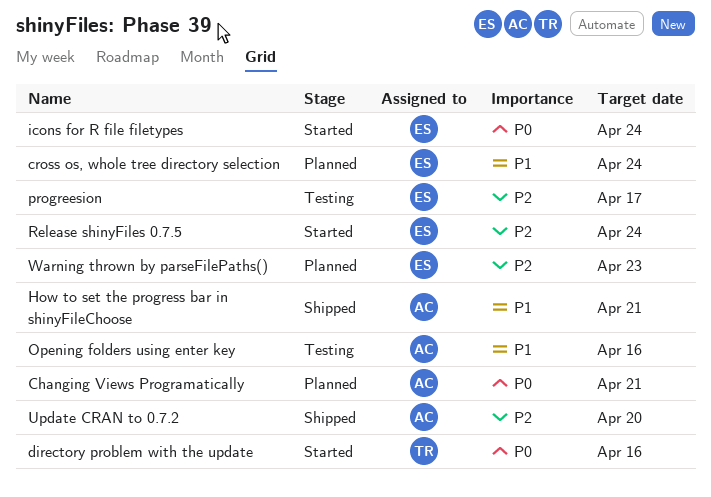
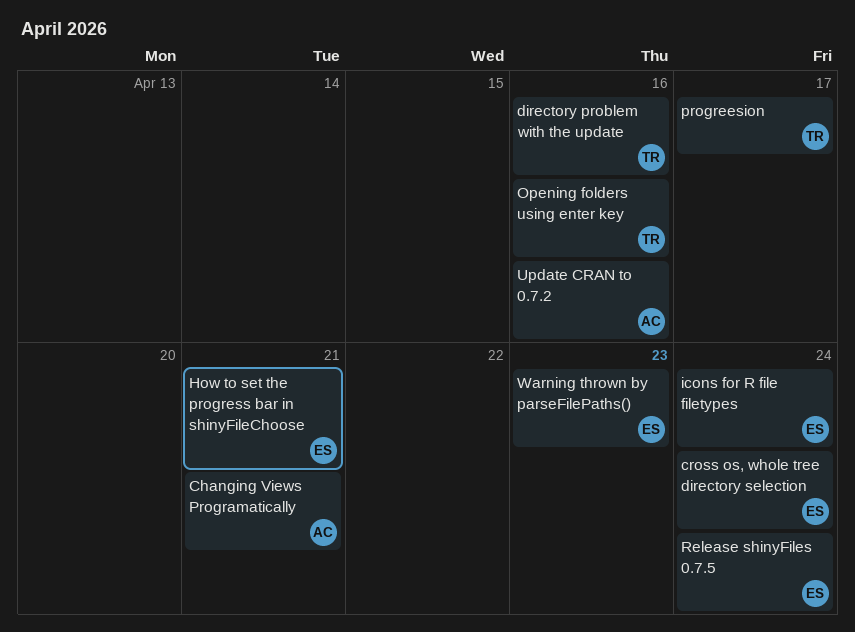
How to set the progress bar in shinyFileChoose, owner: AC -> ES
Opening folders using enter key, owner: AC -> TR
progreesion, owner: ES -> TR
Update CRAN to 0.7.2, due: Apr 20 -> Apr 16

